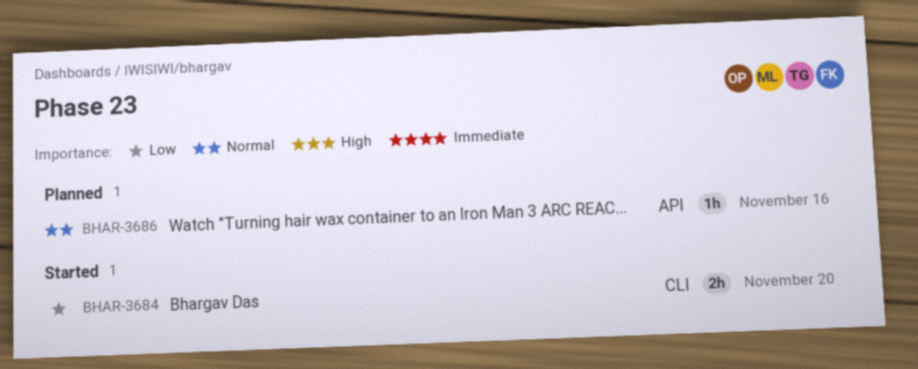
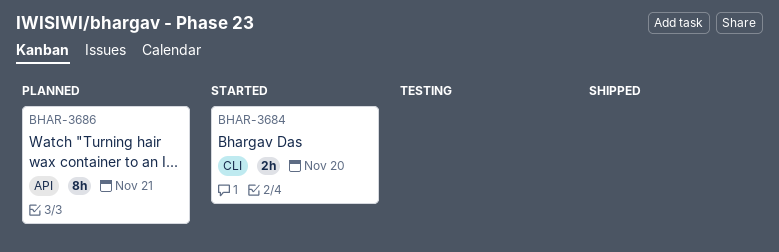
BHAR-3686, estimate: 1h -> 8h
BHAR-3686, due: Nov 16 -> Nov 21

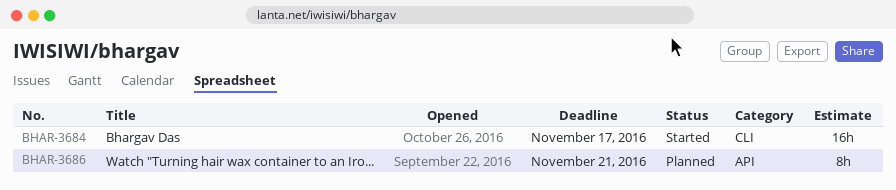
BHAR-3684, estimate: 2h -> 16h
BHAR-3684, due: Nov 20 -> Nov 17

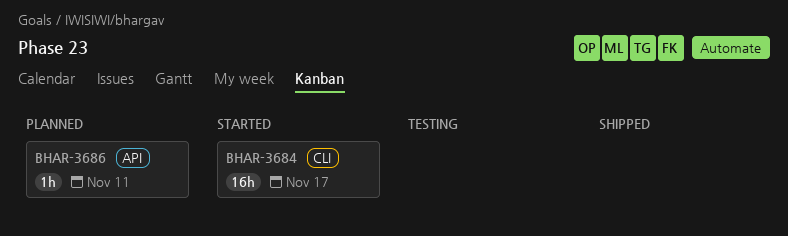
BHAR-3686, estimate: 8h -> 1h
BHAR-3686, due: Nov 21 -> Nov 11

